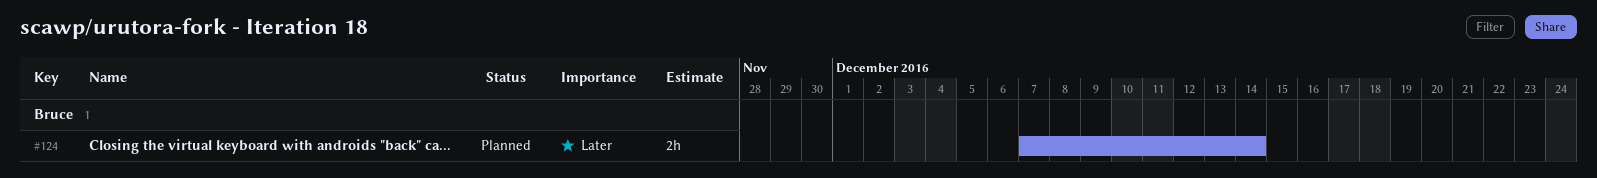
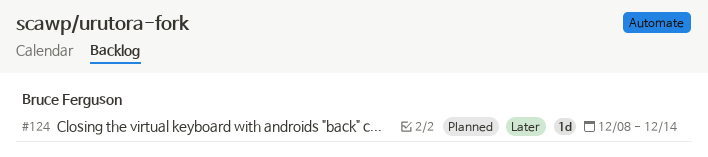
#124, estimate: 2h -> 1d
#124, start: Dec 7 -> Dec 8

